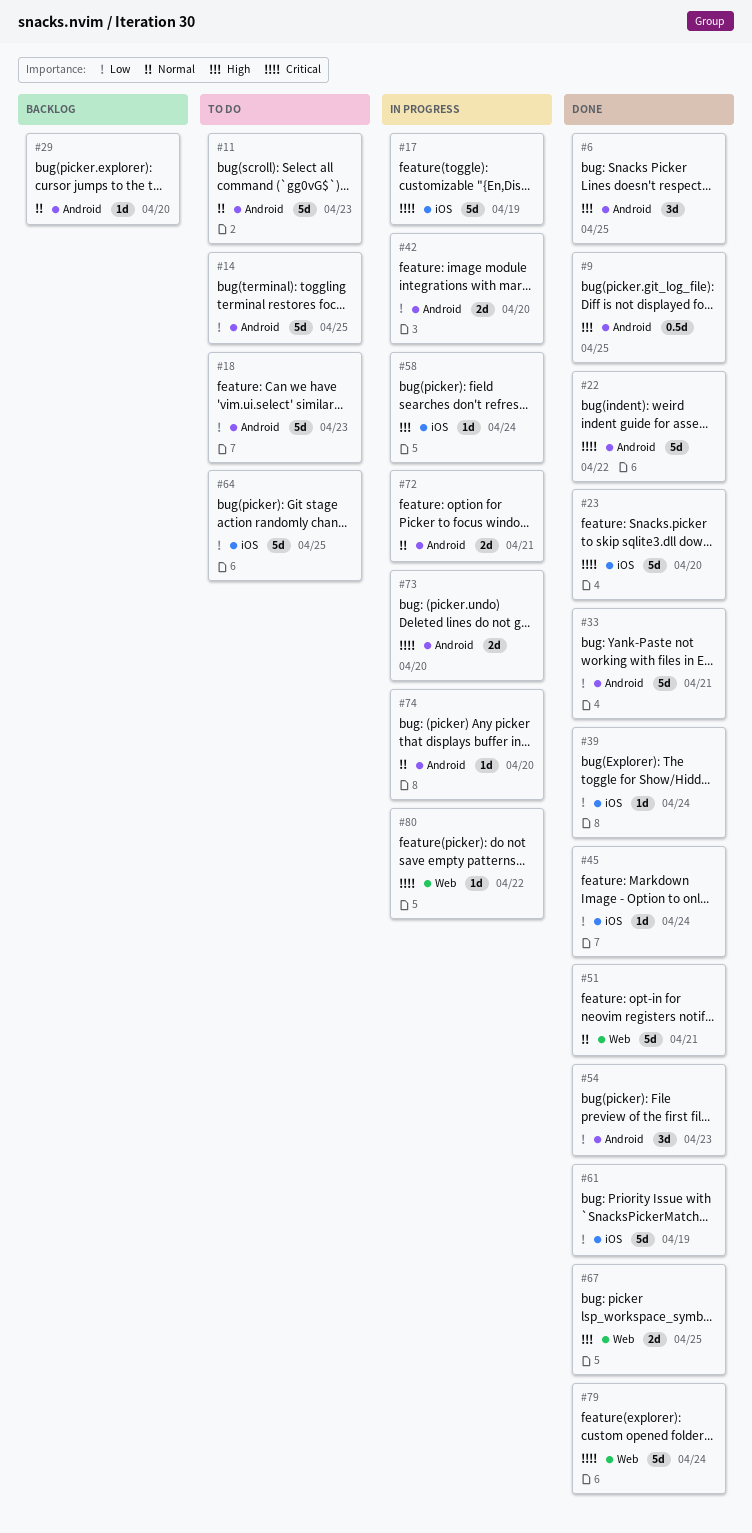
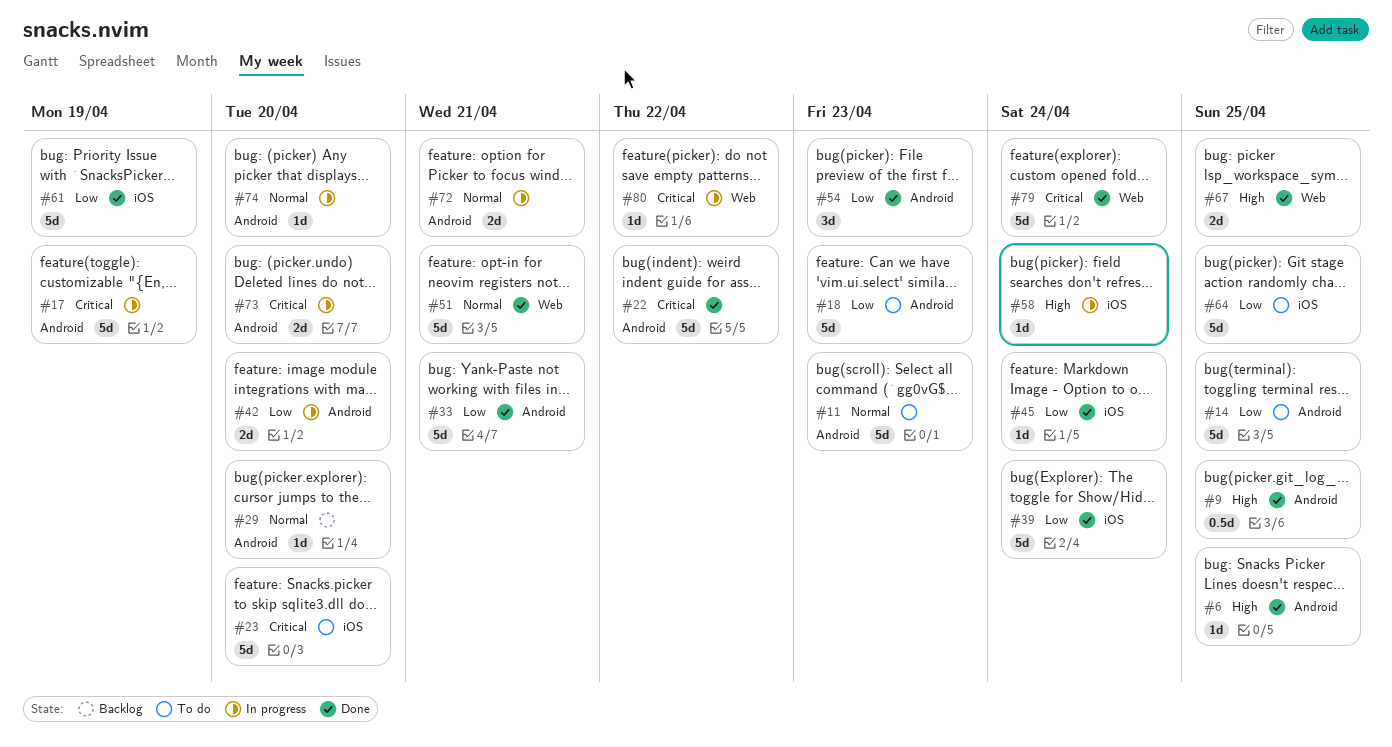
#6, estimate: 3d -> 1d
#17, label: iOS -> Android
#23, status: Done -> To do
#39, estimate: 1d -> 5d

